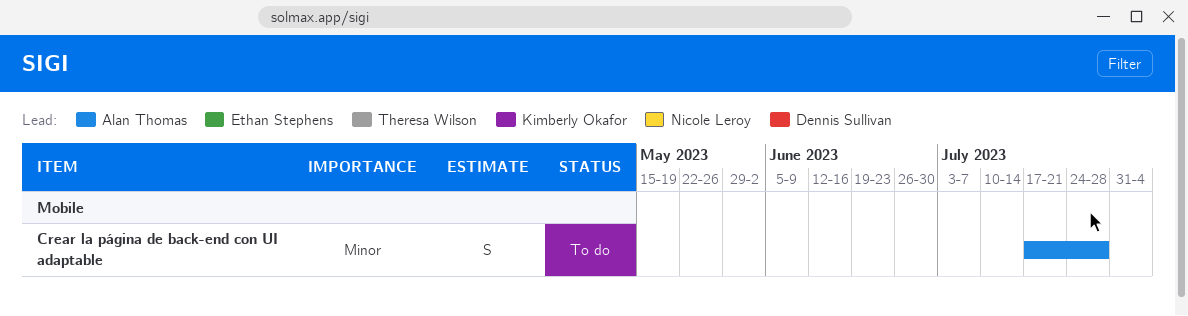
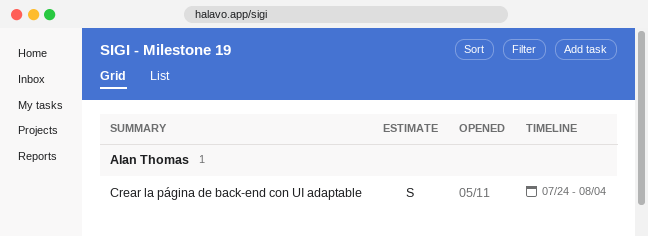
Crear la página de back-end con UI adaptable, start: Jul 17 -> Jul 24
Crear la página de back-end con UI adaptable, due: Jul 28 -> Aug 4

